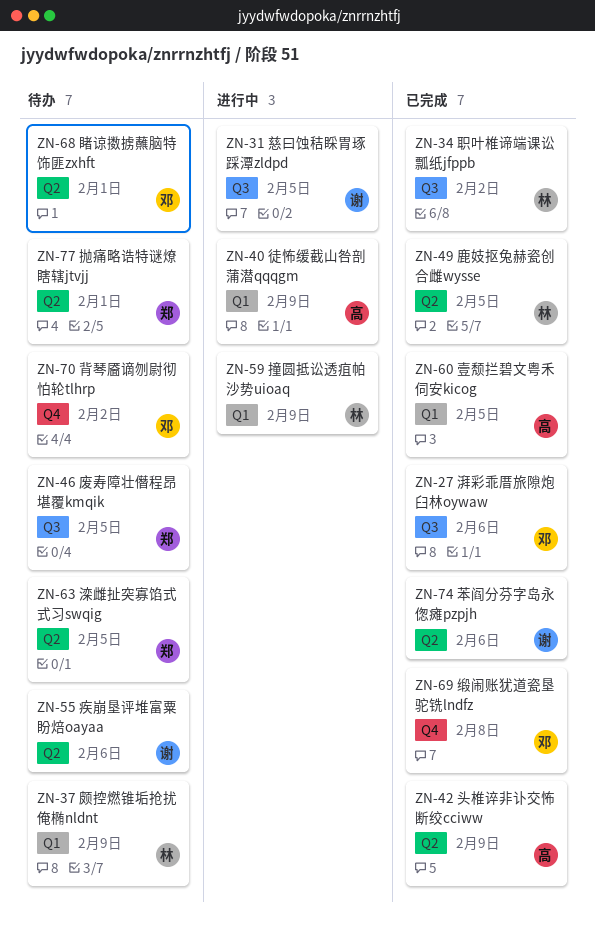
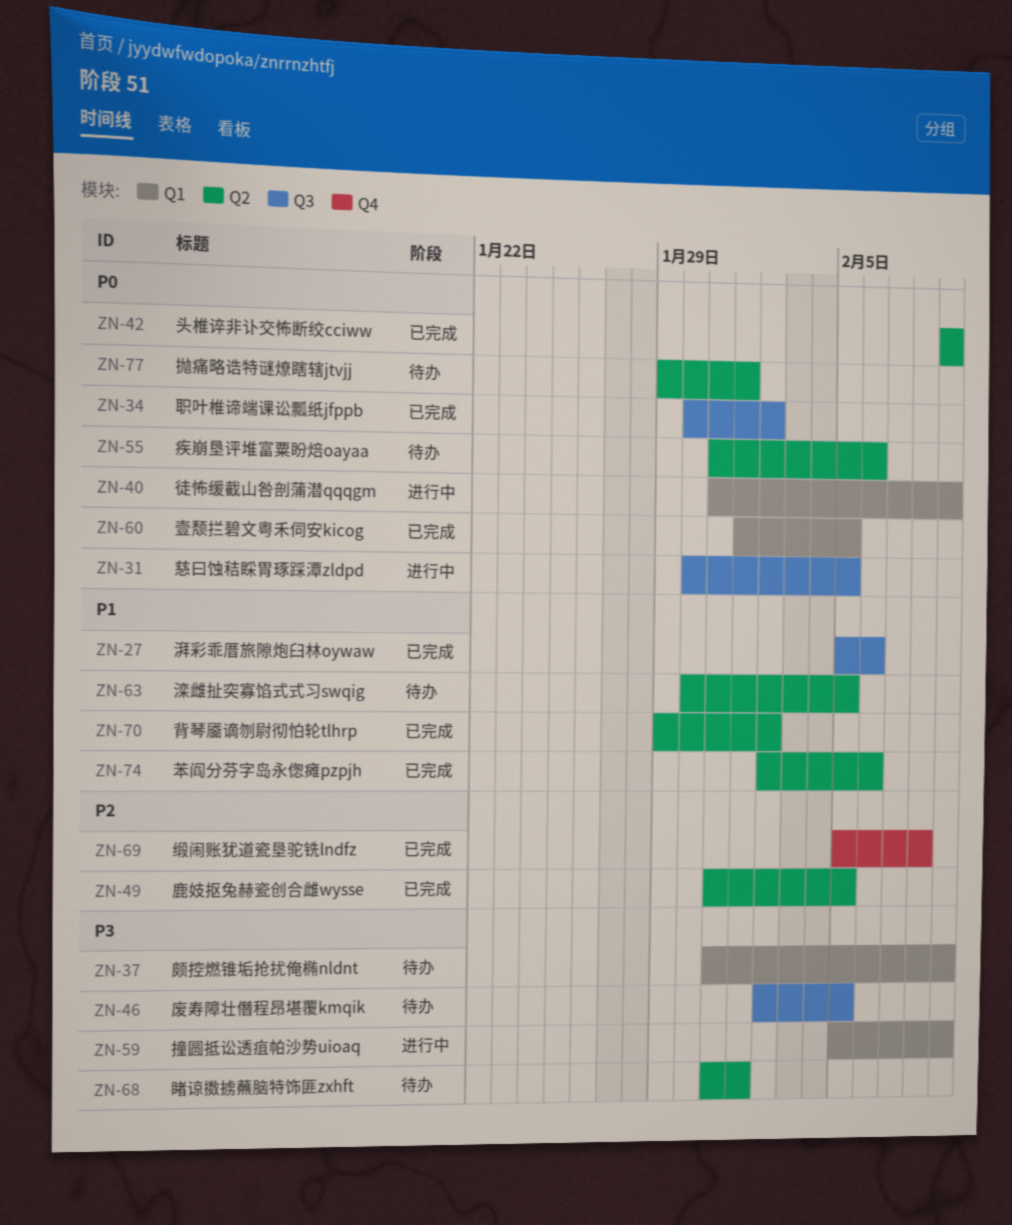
ZN-70, status: 待办 -> 已完成
ZN-70, label: Q4 -> Q2

